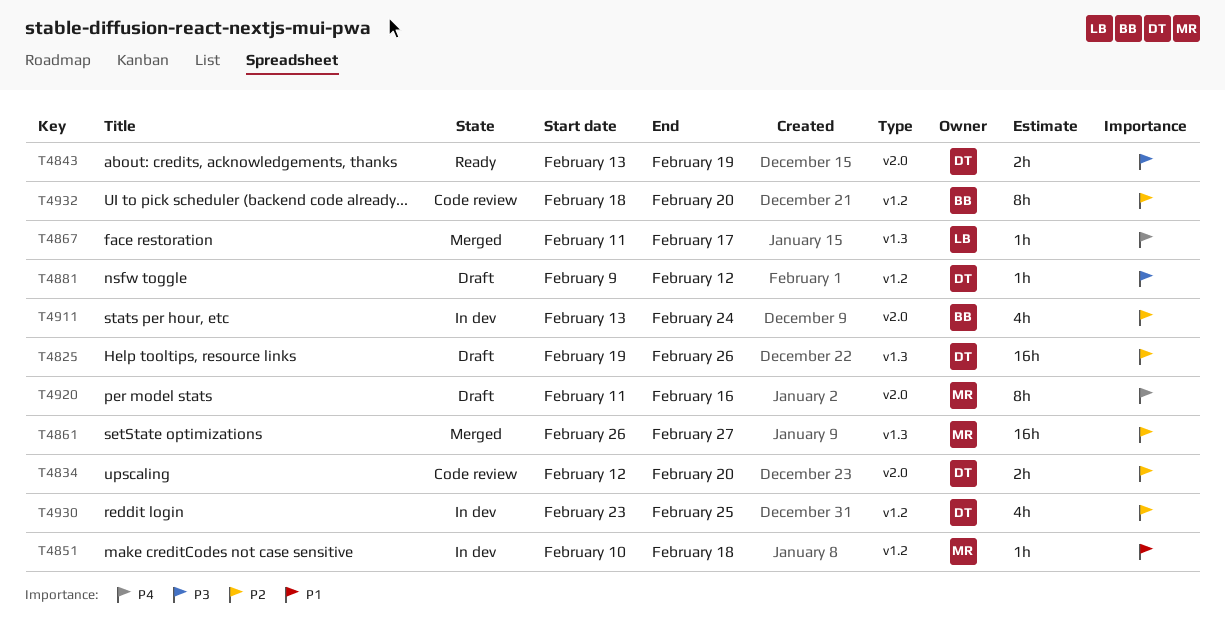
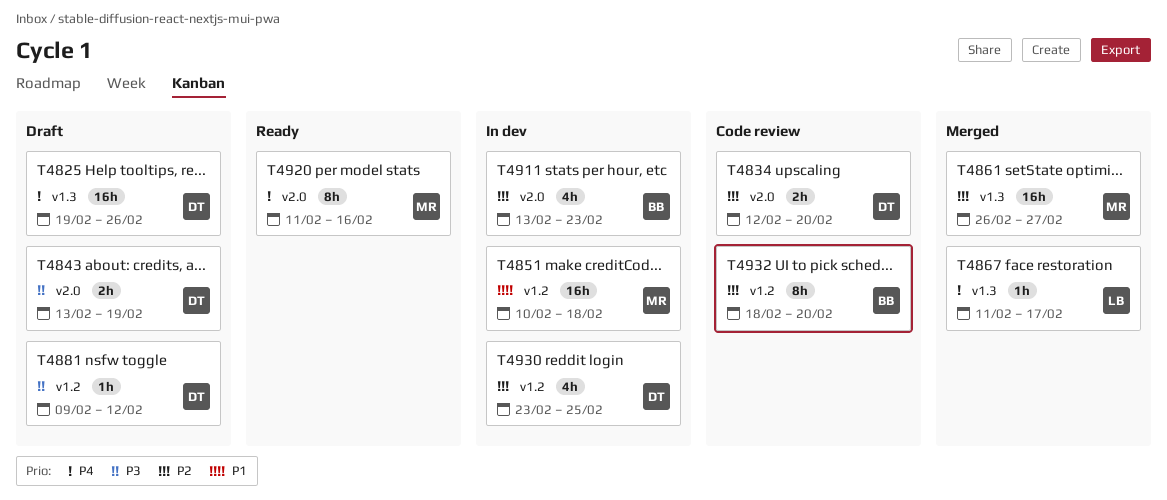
T4825, priority: P2 -> P4
T4843, status: Ready -> Draft
T4851, estimate: 1h -> 16h
T4911, due: Feb 24 -> Feb 23
T4920, status: Draft -> Ready

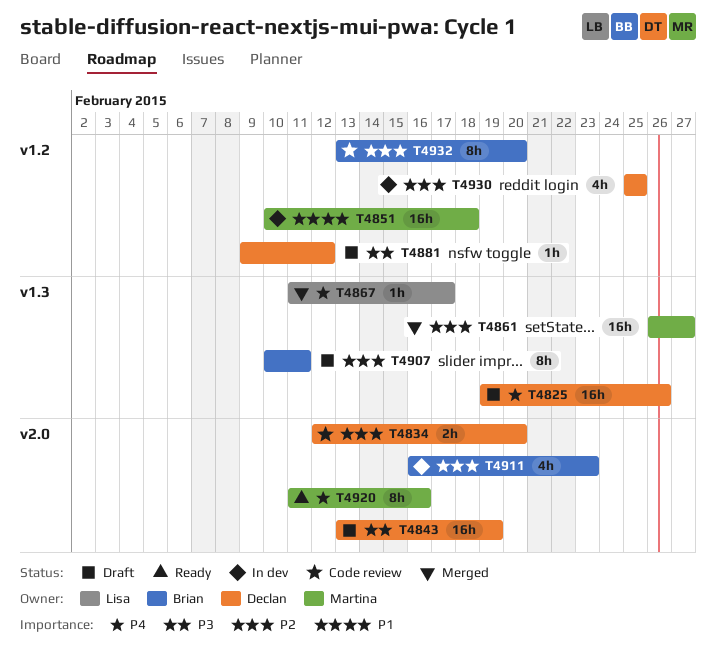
T4843, estimate: 2h -> 16h
T4907: none -> present
T4911, start: Feb 13 -> Feb 16
T4930, start: Feb 23 -> Feb 25
T4932, start: Feb 18 -> Feb 13

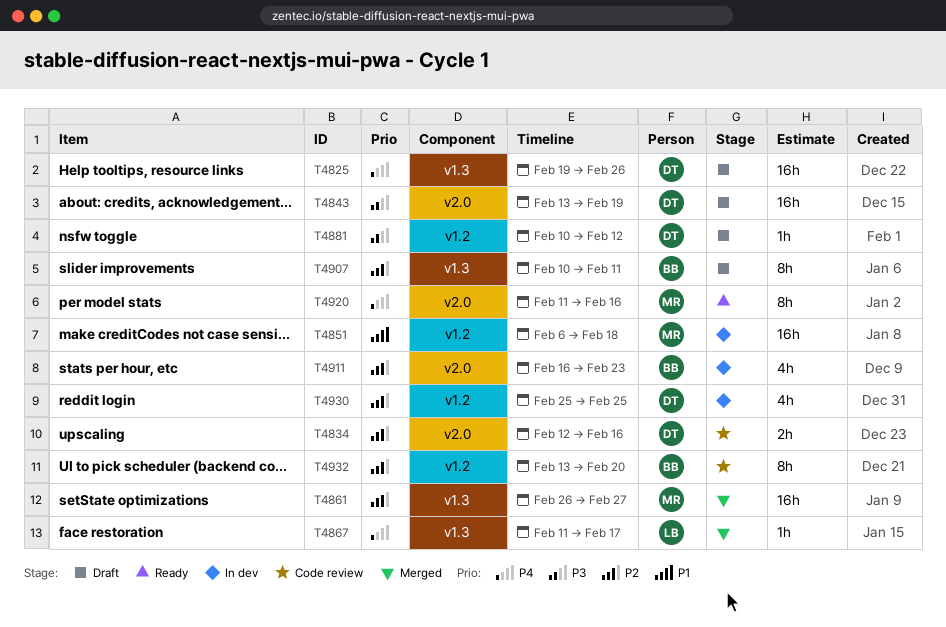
T4834, due: Feb 20 -> Feb 16
T4851, start: Feb 10 -> Feb 6
T4881, start: Feb 9 -> Feb 10

